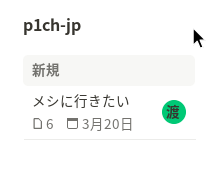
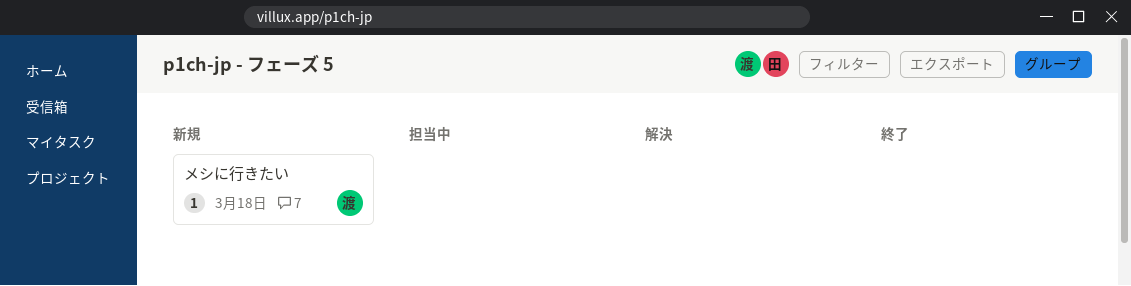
メシに行きたい, due: Mar 20 -> Mar 18

